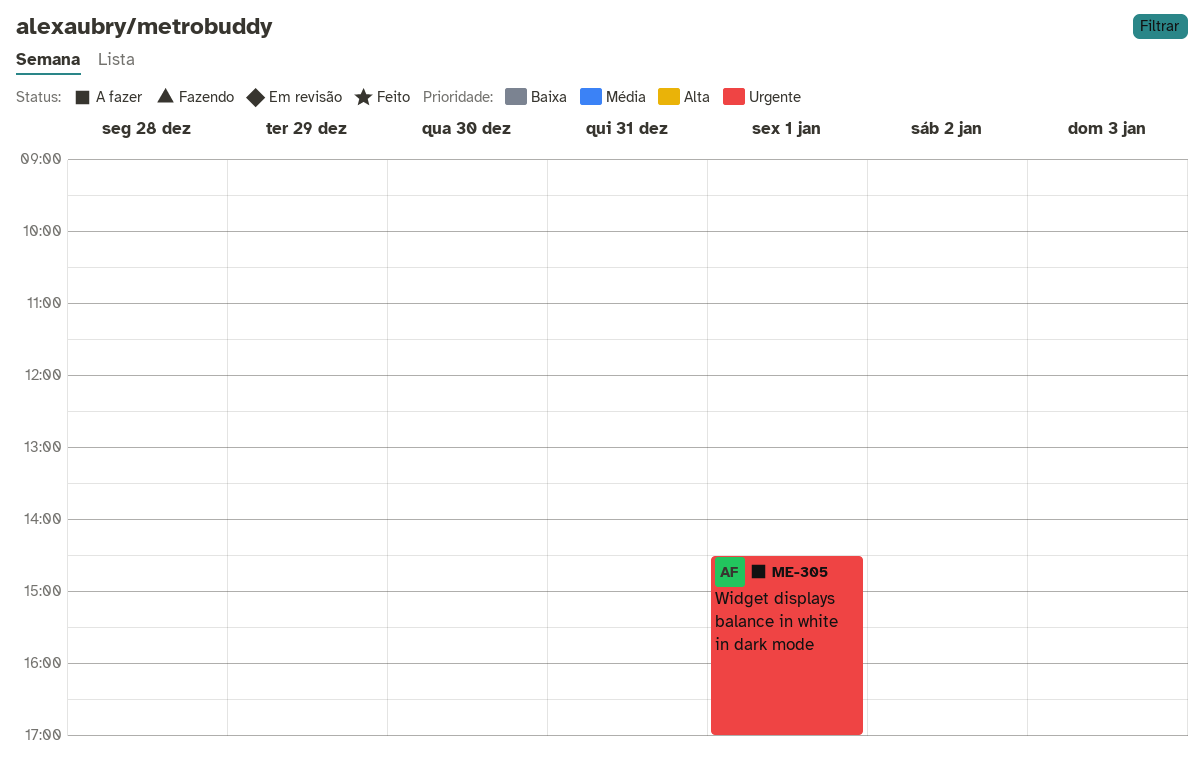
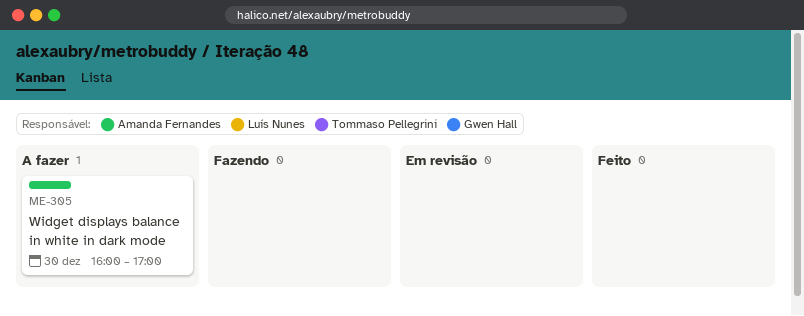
ME-305, day: Jan 1 -> Dec 30
ME-305, begins: 14:30 -> 16:00

